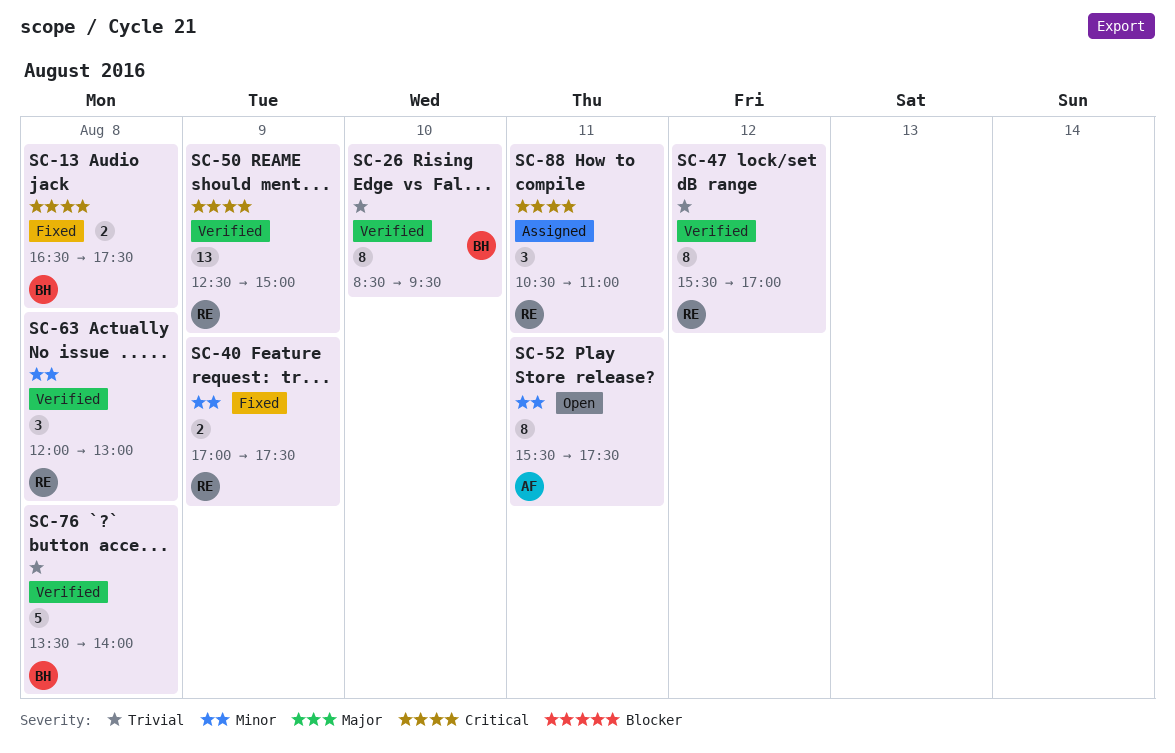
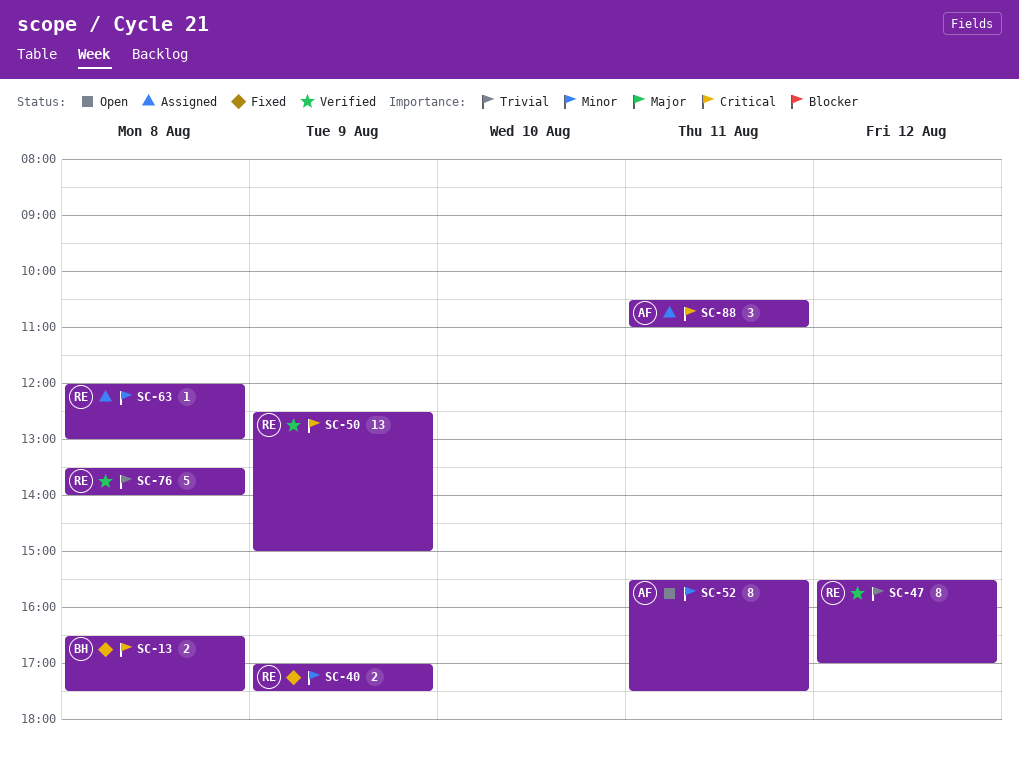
SC-26: present -> none
SC-63, status: Verified -> Assigned
SC-63, estimate: 3 -> 1
SC-76, owner: BH -> RE
SC-88, owner: RE -> AF

